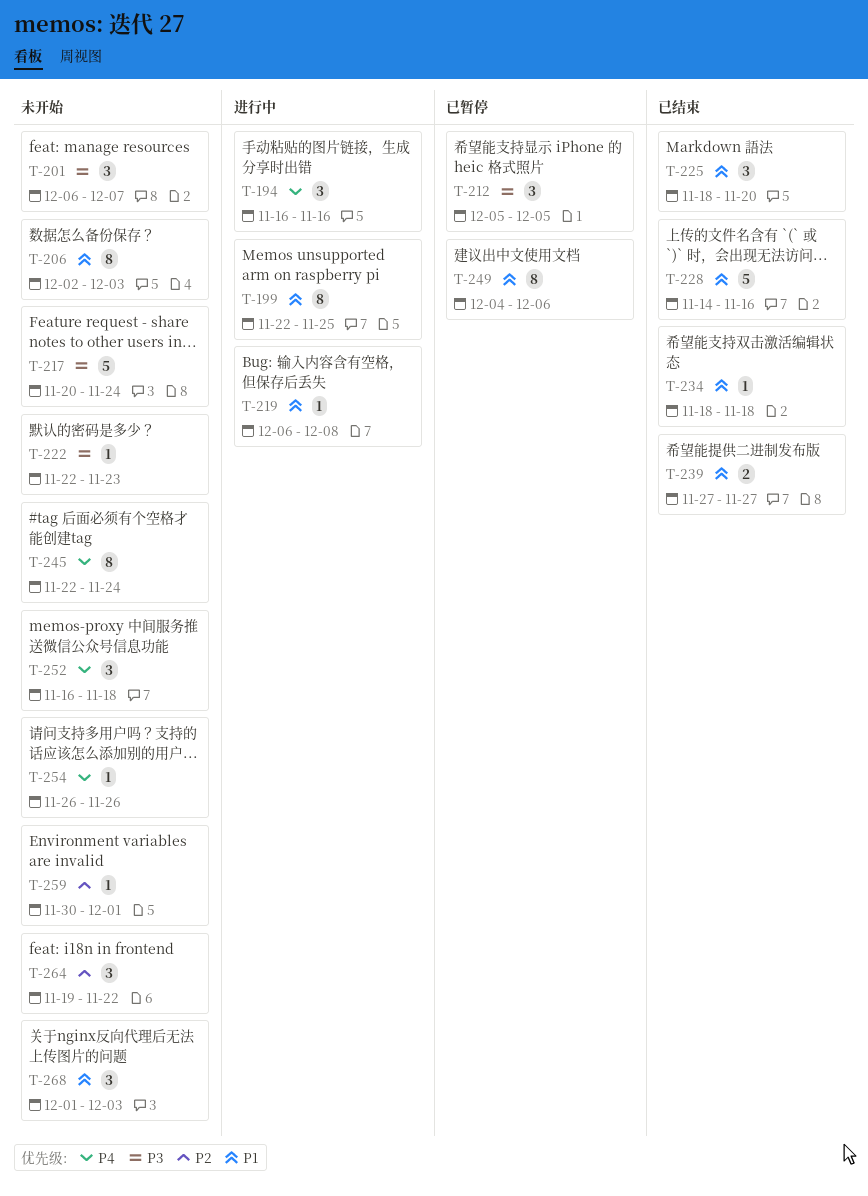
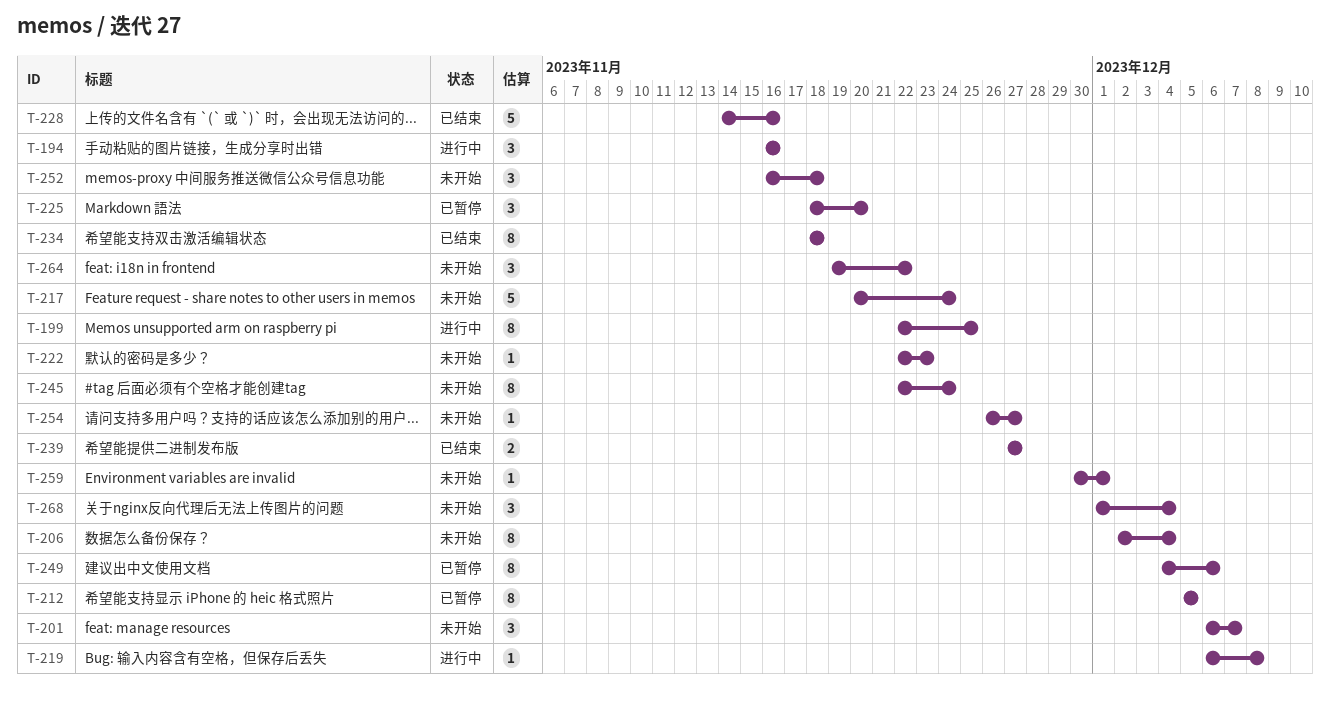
T-206, due: Dec 3 -> Dec 4
T-212, estimate: 3 -> 8
T-225, status: 已结束 -> 已暂停
T-234, estimate: 1 -> 8
T-254, due: Nov 26 -> Nov 27
T-268, due: Dec 3 -> Dec 4

